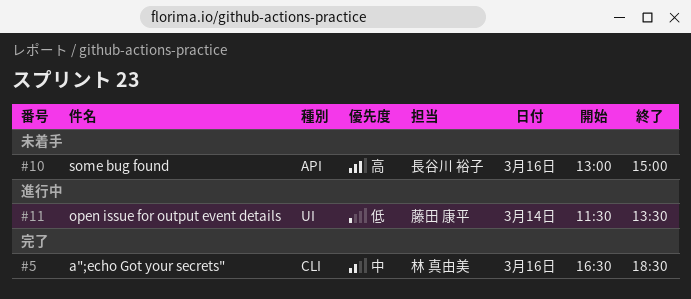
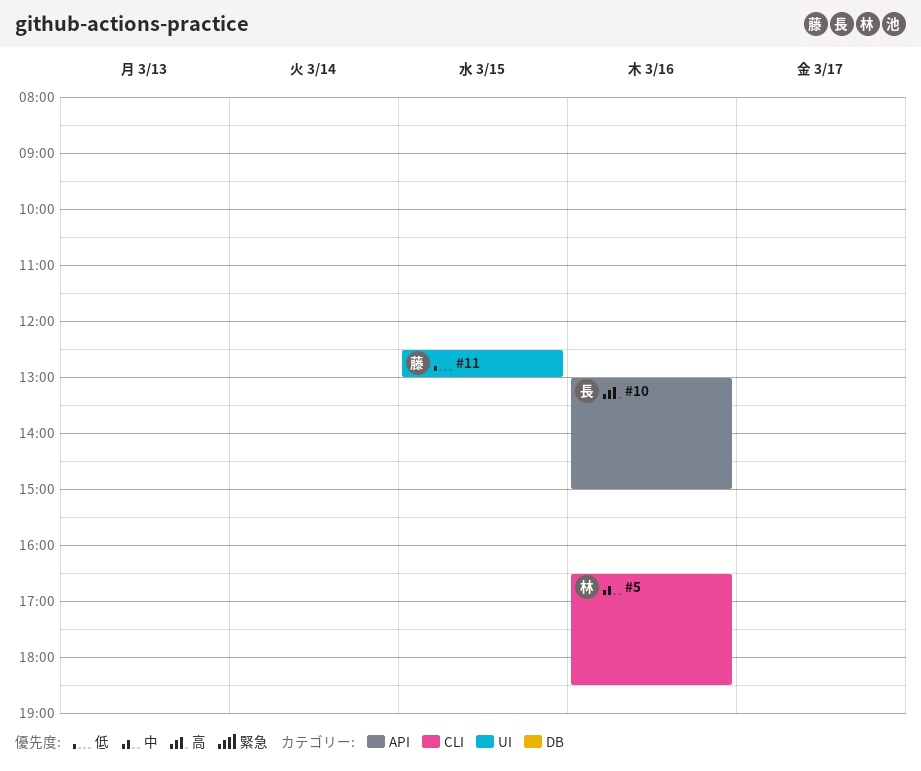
#11, day: Mar 14 -> Mar 15
#11, begins: 11:30 -> 12:30
#11, ends: 13:30 -> 13:00

